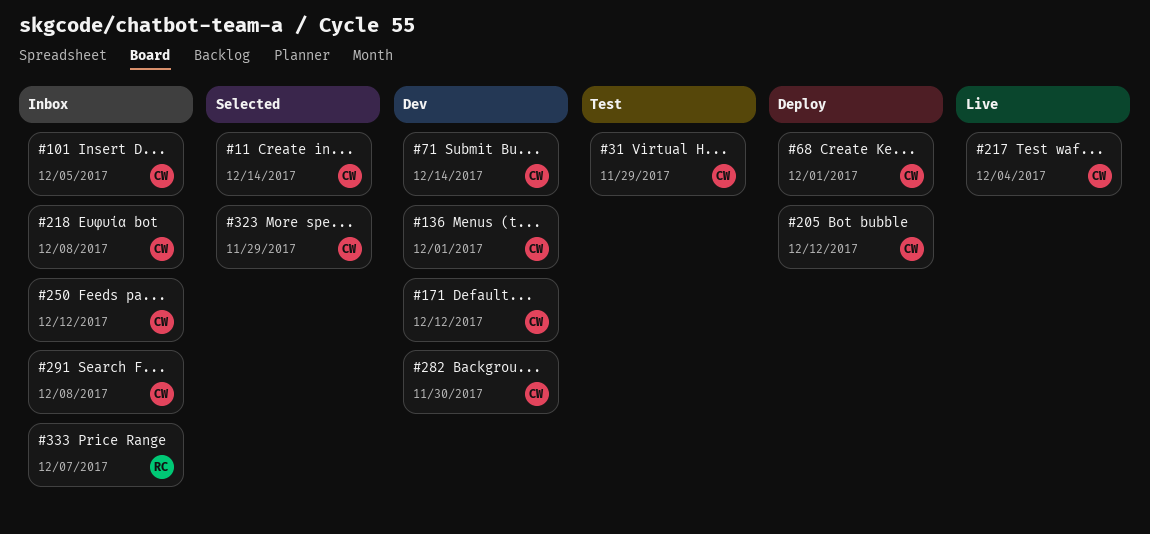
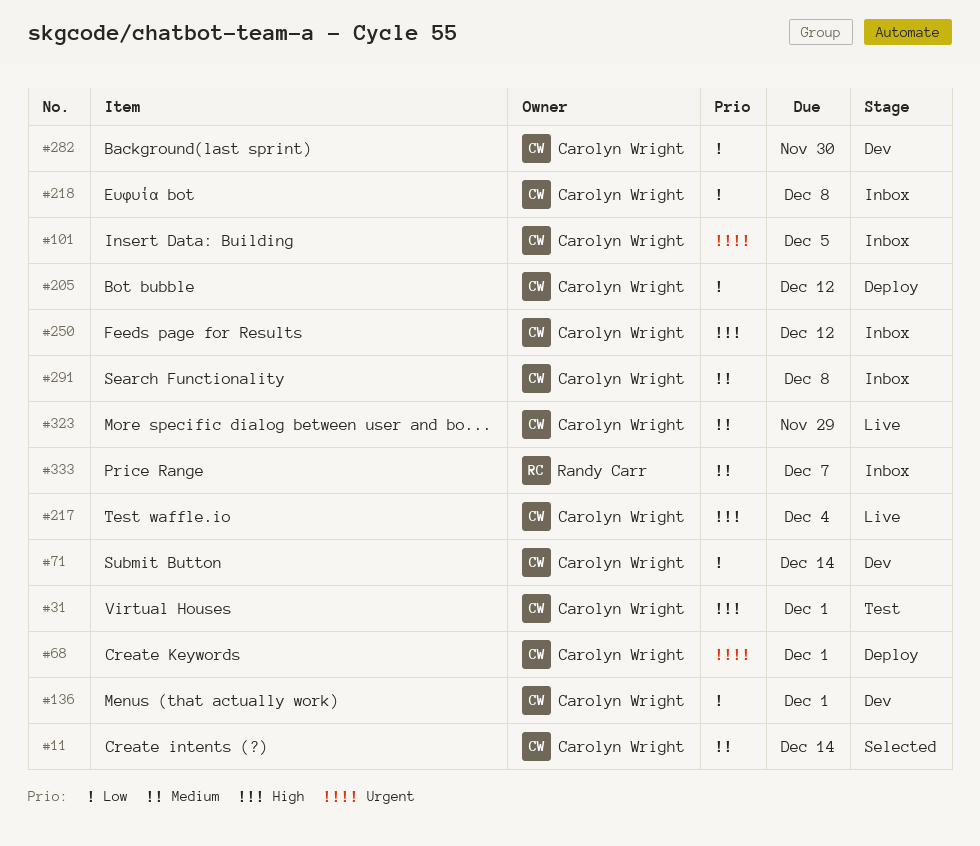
#31, due: Nov 29 -> Dec 1
#171: present -> none
#323, status: Selected -> Live

